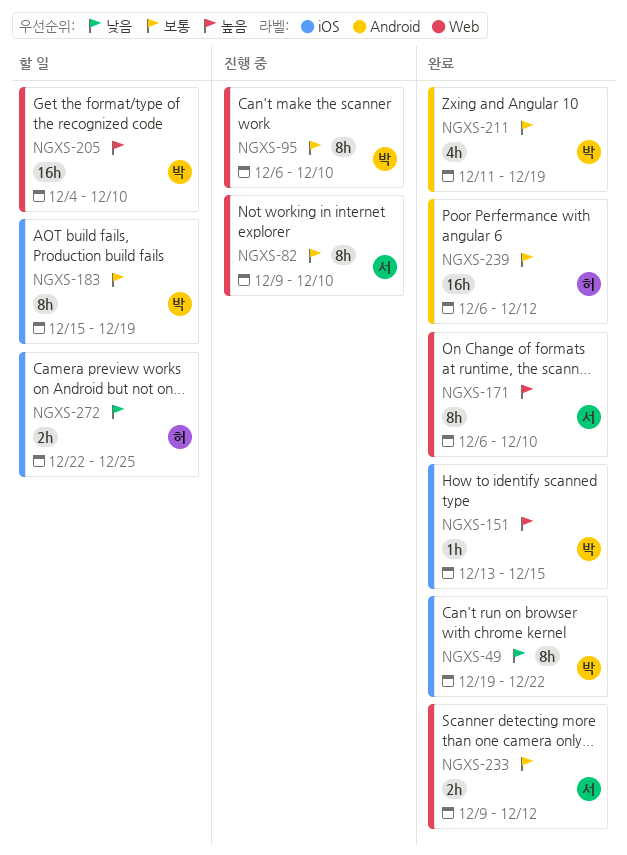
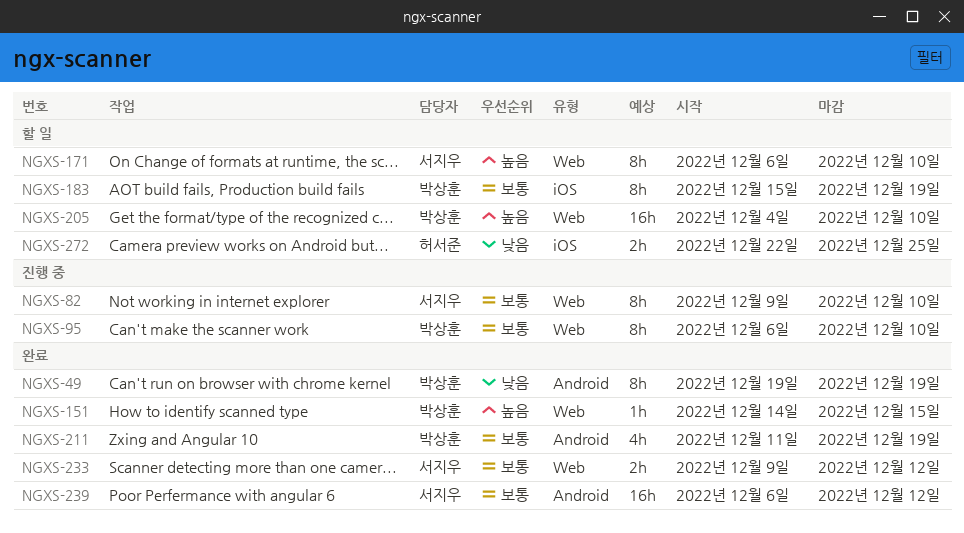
NGXS-49, label: iOS -> Android
NGXS-49, due: Dec 22 -> Dec 19
NGXS-151, label: iOS -> Web
NGXS-151, start: Dec 13 -> Dec 14
NGXS-171, status: 완료 -> 할 일
NGXS-239, owner: 허서준 -> 서지우

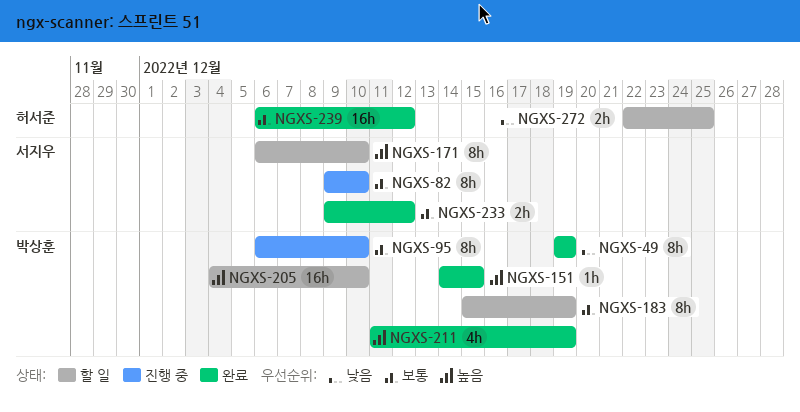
NGXS-211, priority: 보통 -> 높음
NGXS-239, owner: 서지우 -> 허서준

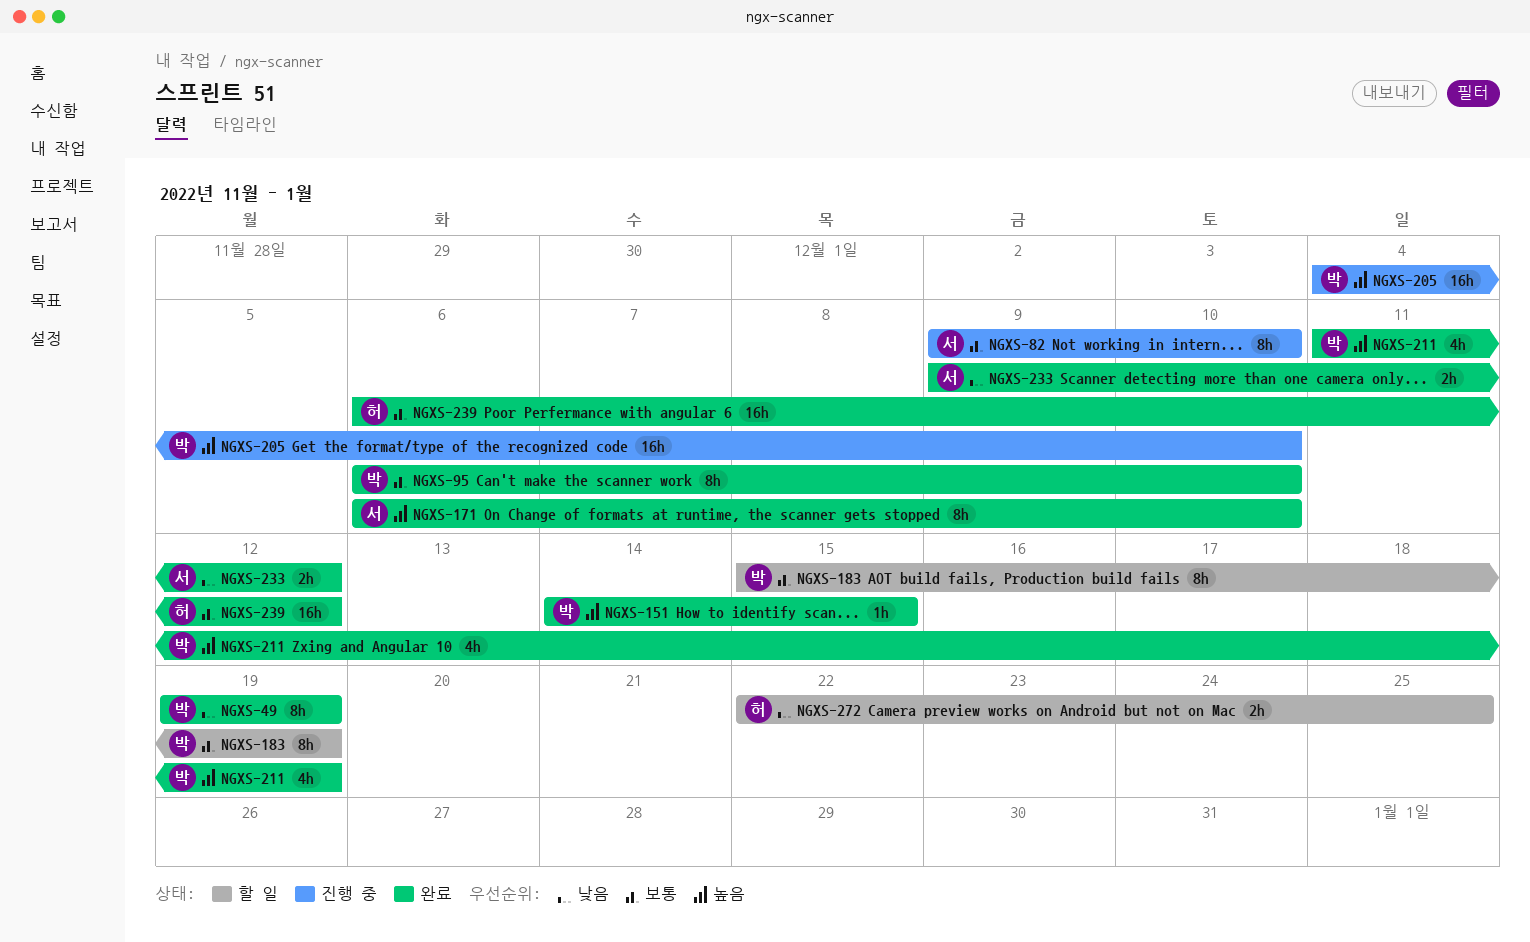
NGXS-95, status: 진행 중 -> 완료
NGXS-171, status: 할 일 -> 완료
NGXS-205, status: 할 일 -> 진행 중
NGXS-233, priority: 보통 -> 낮음

